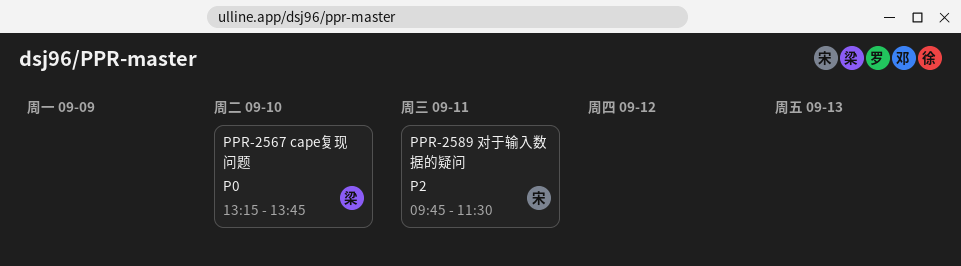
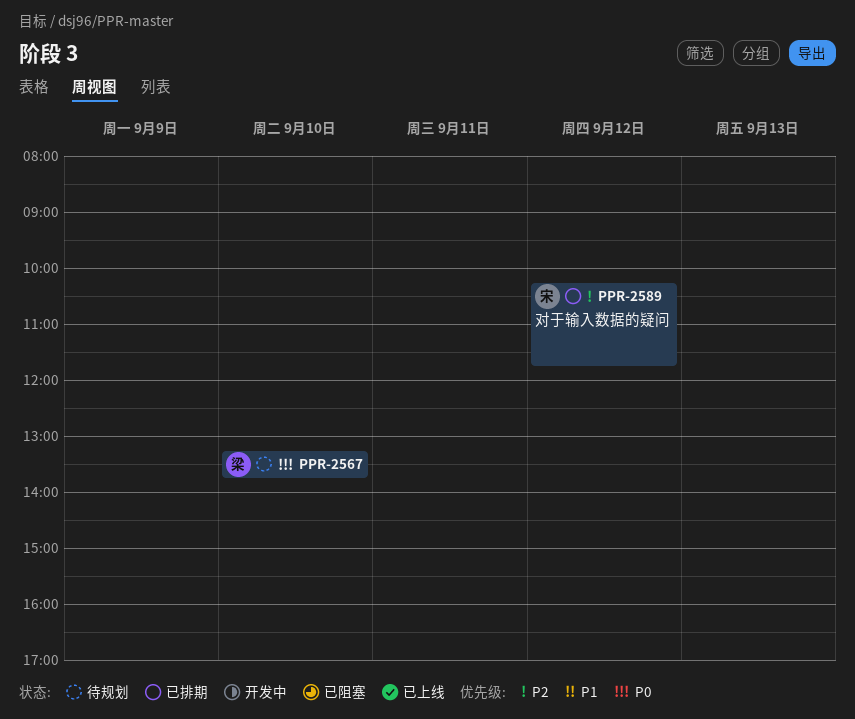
PPR-2589, day: Sep 11 -> Sep 12
PPR-2589, begins: 09:45 -> 10:15
PPR-2589, ends: 11:30 -> 11:45

